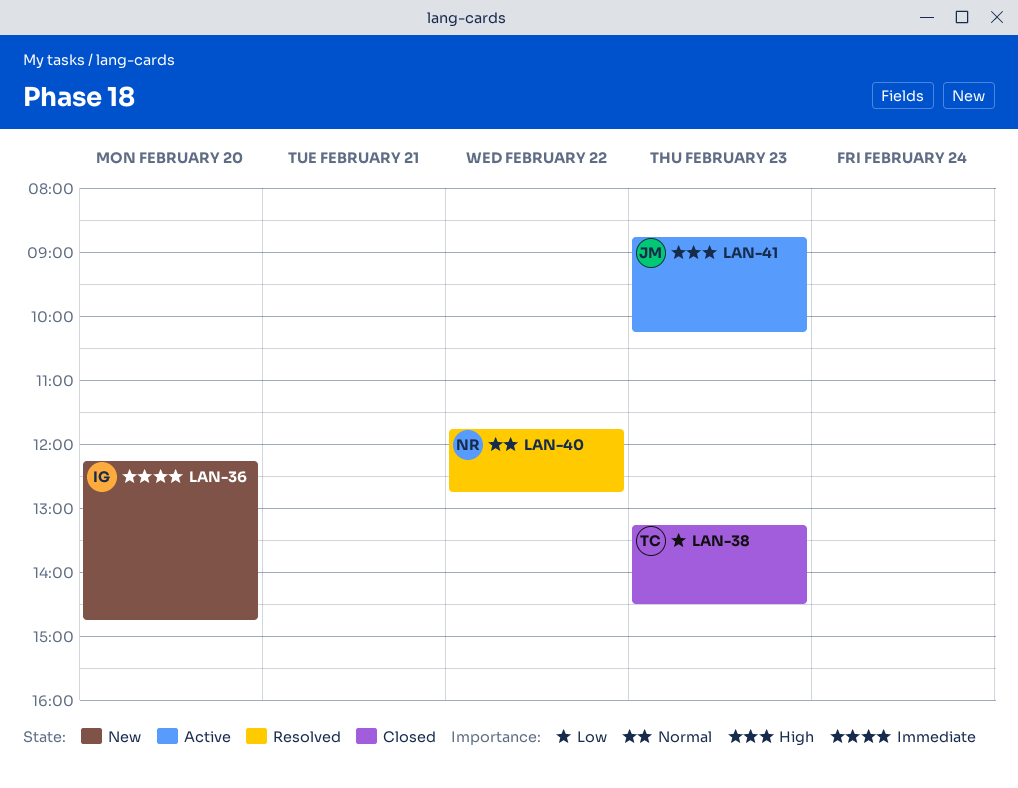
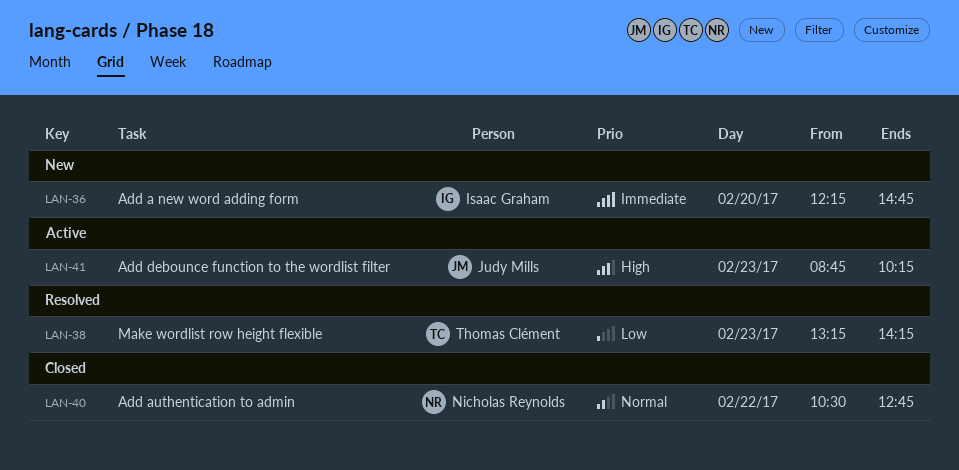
LAN-38, status: Closed -> Resolved
LAN-38, ends: 14:30 -> 14:15
LAN-40, status: Resolved -> Closed
LAN-40, begins: 11:45 -> 10:30

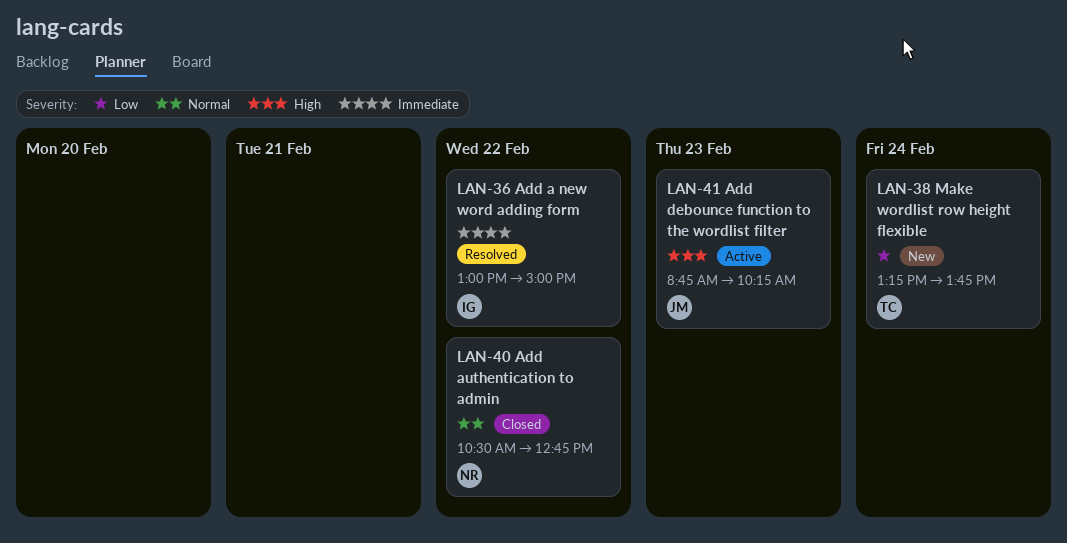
LAN-36, status: New -> Resolved
LAN-36, day: Feb 20 -> Feb 22
LAN-36, begins: 12:15 -> 13:00
LAN-36, ends: 14:45 -> 15:00
LAN-38, status: Resolved -> New
LAN-38, day: Feb 23 -> Feb 24
LAN-38, ends: 14:15 -> 13:45

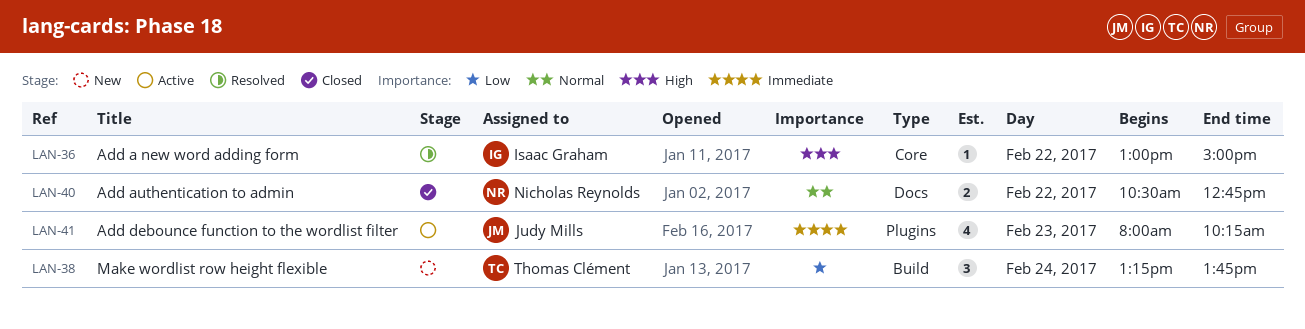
LAN-36, priority: Immediate -> High
LAN-41, priority: High -> Immediate
LAN-41, begins: 08:45 -> 08:00

